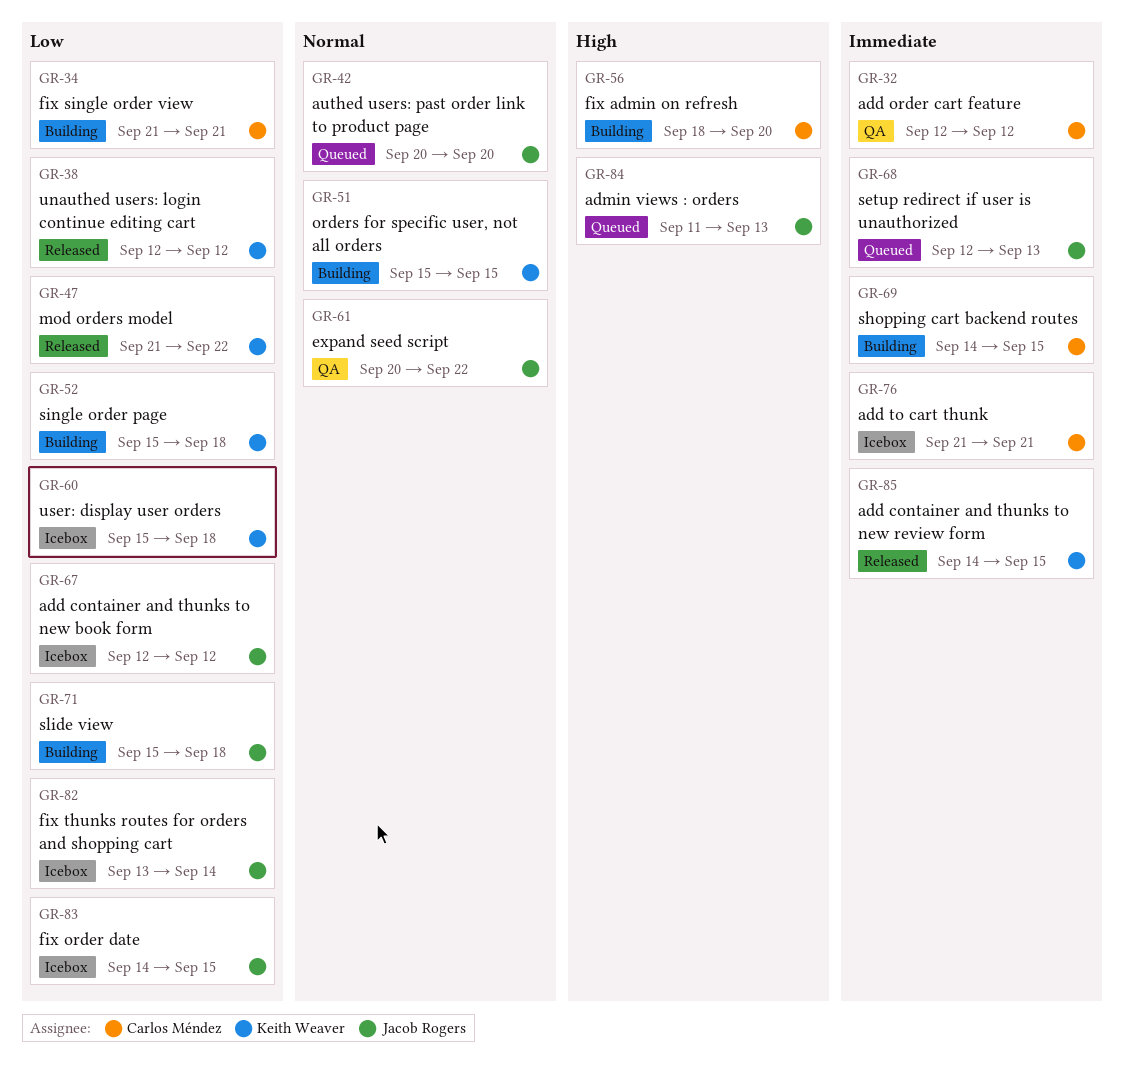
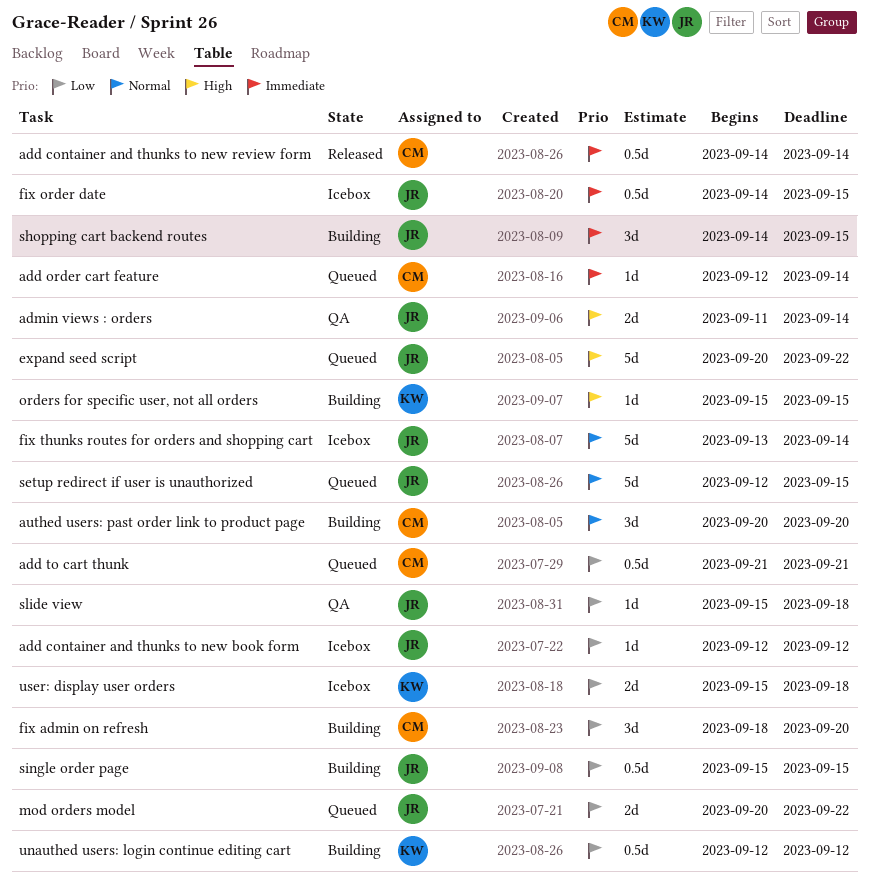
add container and thunks to new review form, owner: Keith Weaver -> Carlos Méndez
add container and thunks to new review form, due: Sep 15 -> Sep 14
add order cart feature, status: QA -> Queued
add order cart feature, due: Sep 12 -> Sep 14
add to cart thunk, status: Icebox -> Queued
add to cart thunk, priority: Immediate -> Low
admin views : orders, status: Queued -> QA
admin views : orders, due: Sep 13 -> Sep 14
authed users: past order link to product page, status: Queued -> Building
authed users: past order link to product page, owner: Jacob Rogers -> Carlos Méndez
expand seed script, status: QA -> Queued
expand seed script, priority: Normal -> High
fix admin on refresh, priority: High -> Low
fix order date, priority: Low -> Immediate
fix single order view: present -> none
fix thunks routes for orders and shopping cart, priority: Low -> Normal
mod orders model, status: Released -> Queued
mod orders model, owner: Keith Weaver -> Jacob Rogers
mod orders model, start: Sep 21 -> Sep 20
orders for specific user, not all orders, priority: Normal -> High
setup redirect if user is unauthorized, priority: Immediate -> Normal
setup redirect if user is unauthorized, due: Sep 13 -> Sep 15
shopping cart backend routes, owner: Carlos Méndez -> Jacob Rogers
single order page, owner: Keith Weaver -> Jacob Rogers
single order page, due: Sep 18 -> Sep 15
slide view, status: Building -> QA
unauthed users: login continue editing cart, status: Released -> Building

